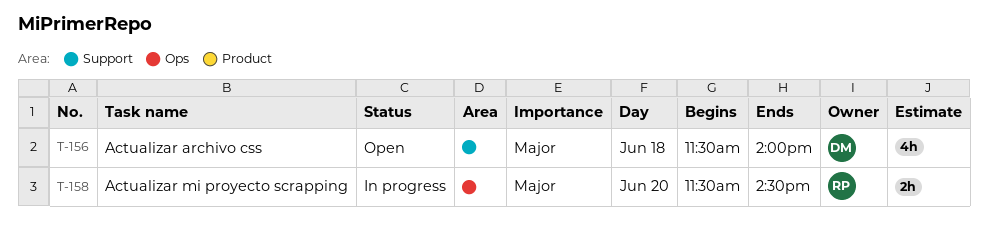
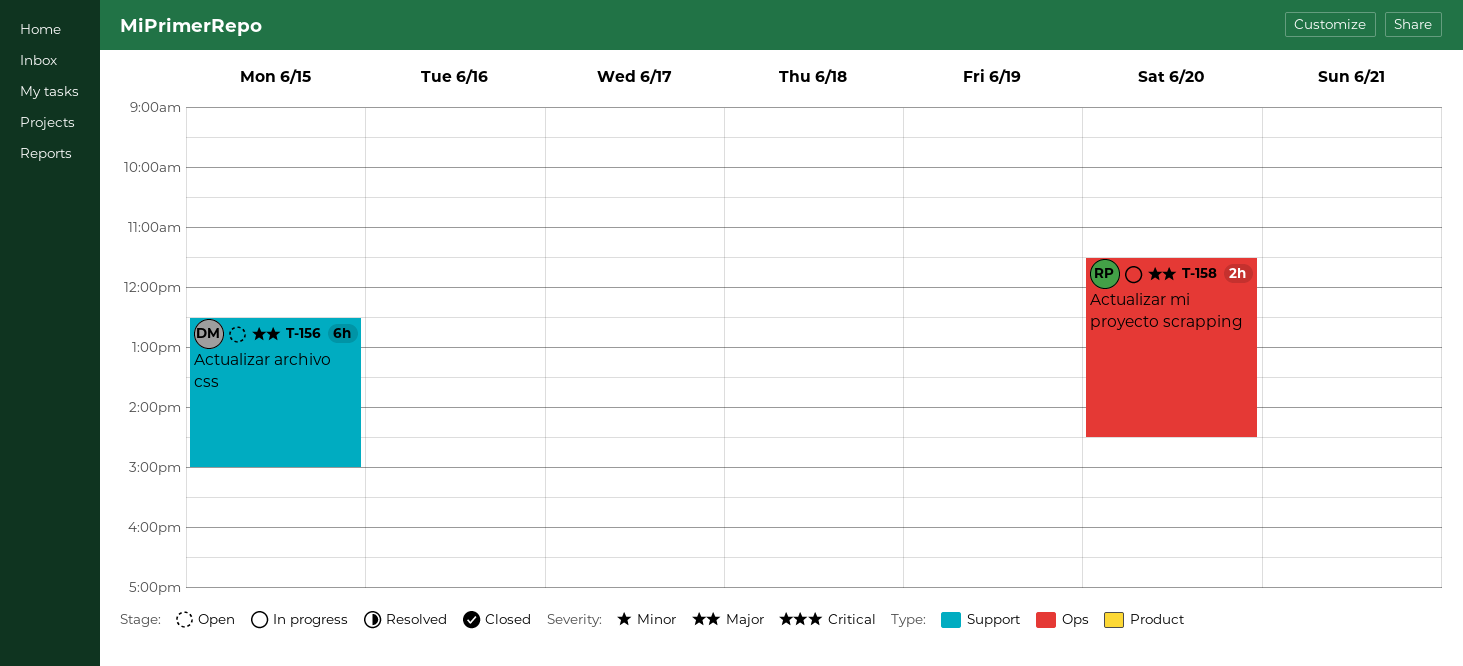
T-156, estimate: 4h -> 6h
T-156, day: Jun 18 -> Jun 15
T-156, begins: 11:30 -> 12:30
T-156, ends: 14:00 -> 15:00

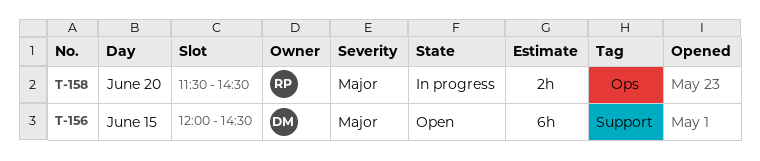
T-156, begins: 12:30 -> 12:00
T-156, ends: 15:00 -> 14:30

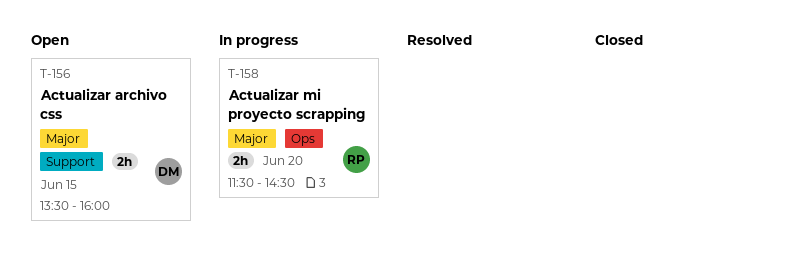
T-156, estimate: 6h -> 2h
T-156, begins: 12:00 -> 13:30
T-156, ends: 14:30 -> 16:00

